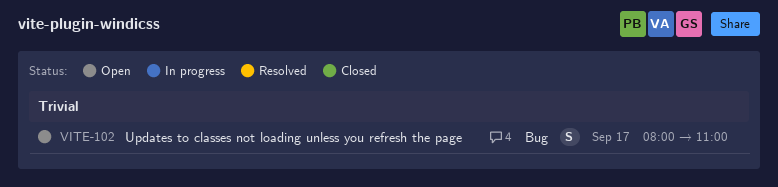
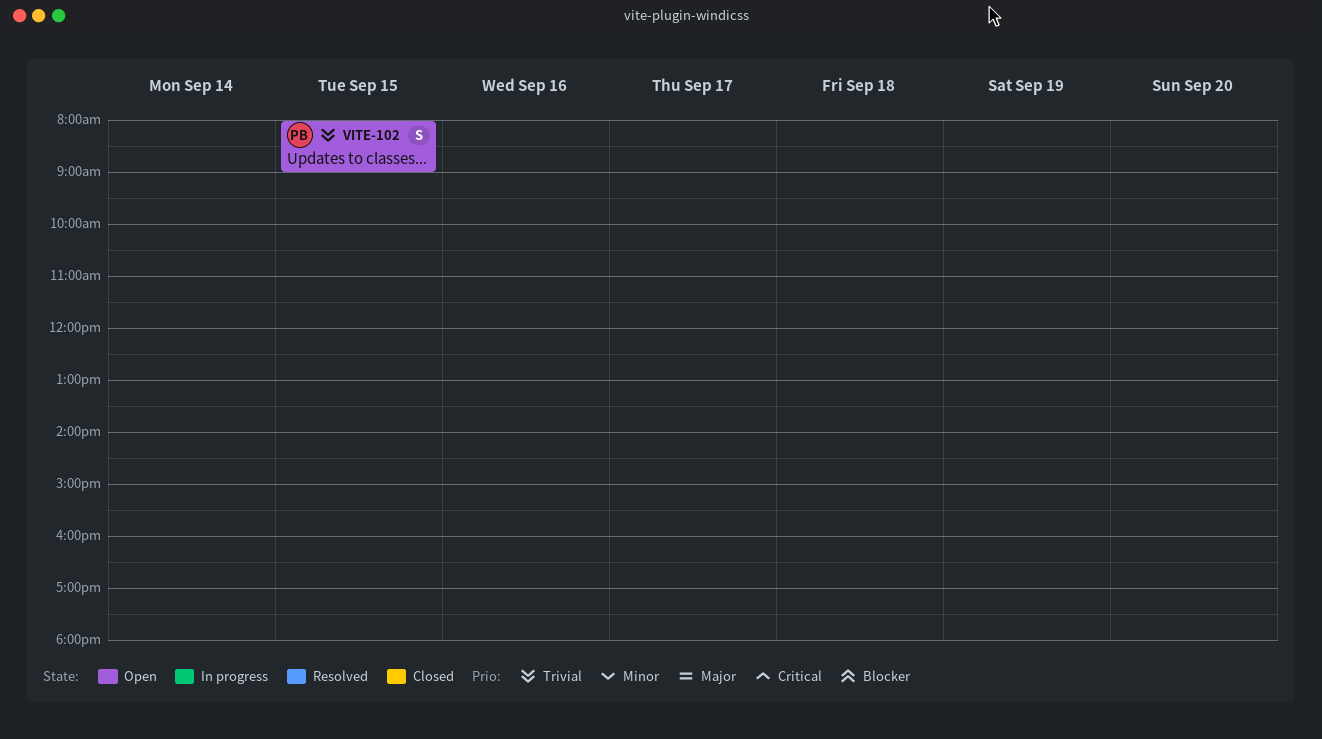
VITE-102, day: Sep 17 -> Sep 15
VITE-102, ends: 11:00 -> 09:00

